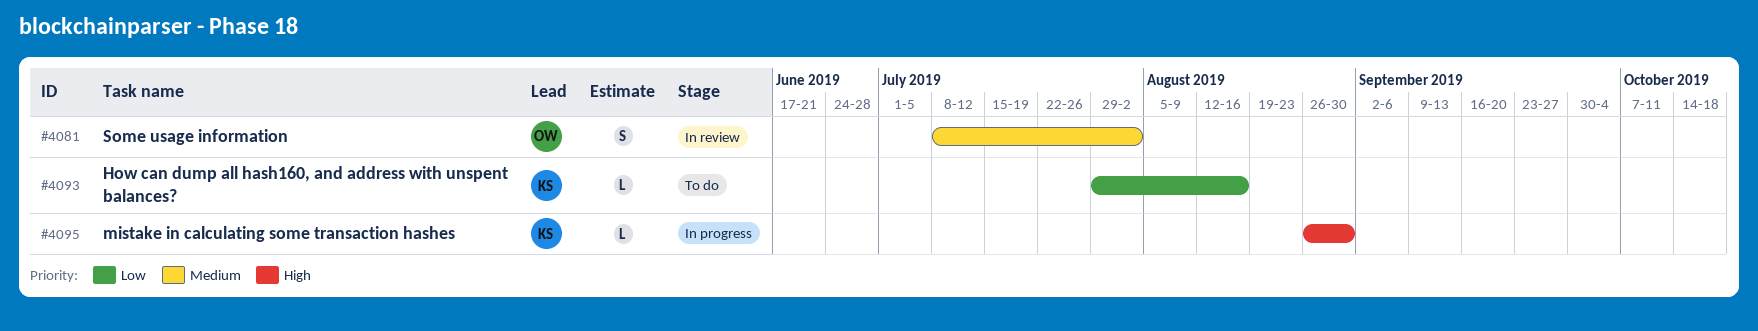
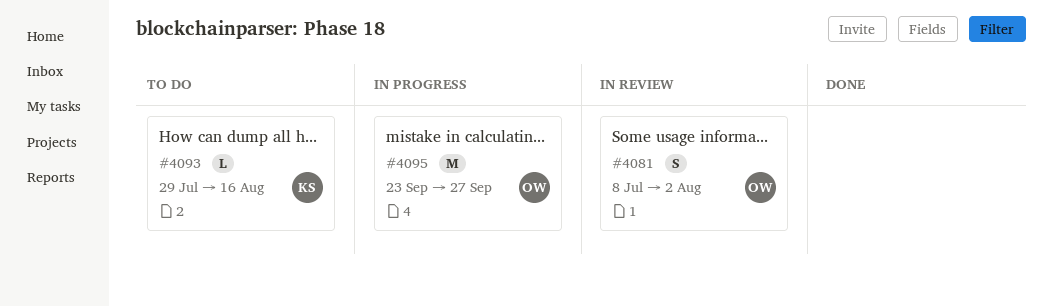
#4095, owner: KS -> OW
#4095, estimate: L -> M
#4095, start: Aug 26 -> Sep 23
#4095, due: Aug 30 -> Sep 27

